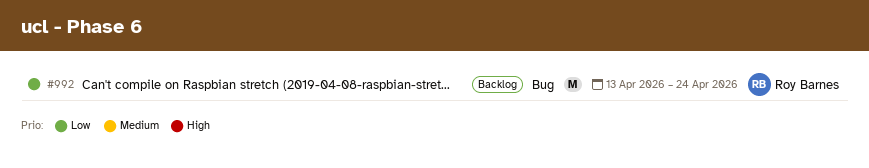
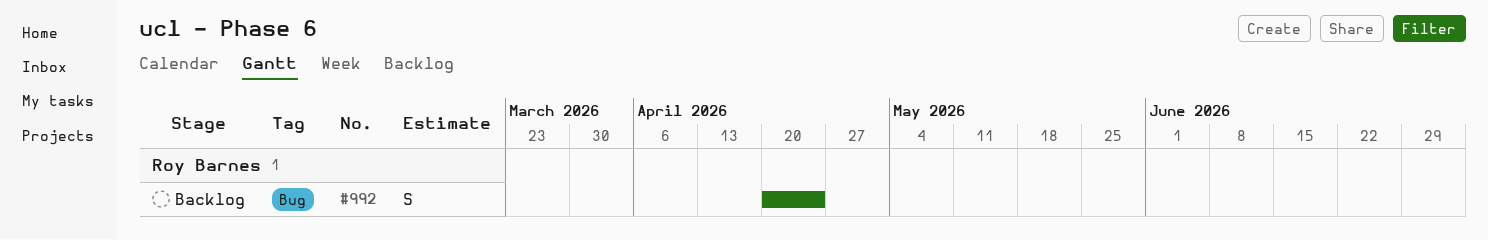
#992, estimate: M -> S
#992, start: Apr 13 -> Apr 20

